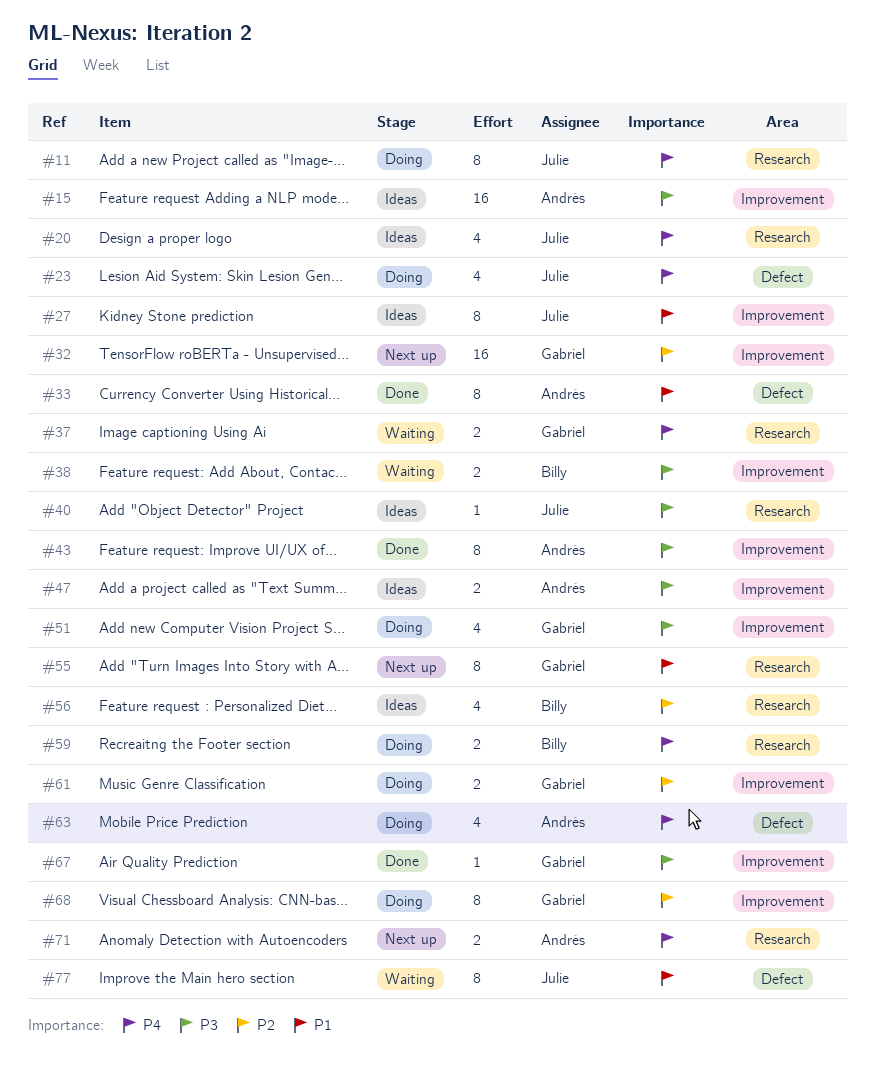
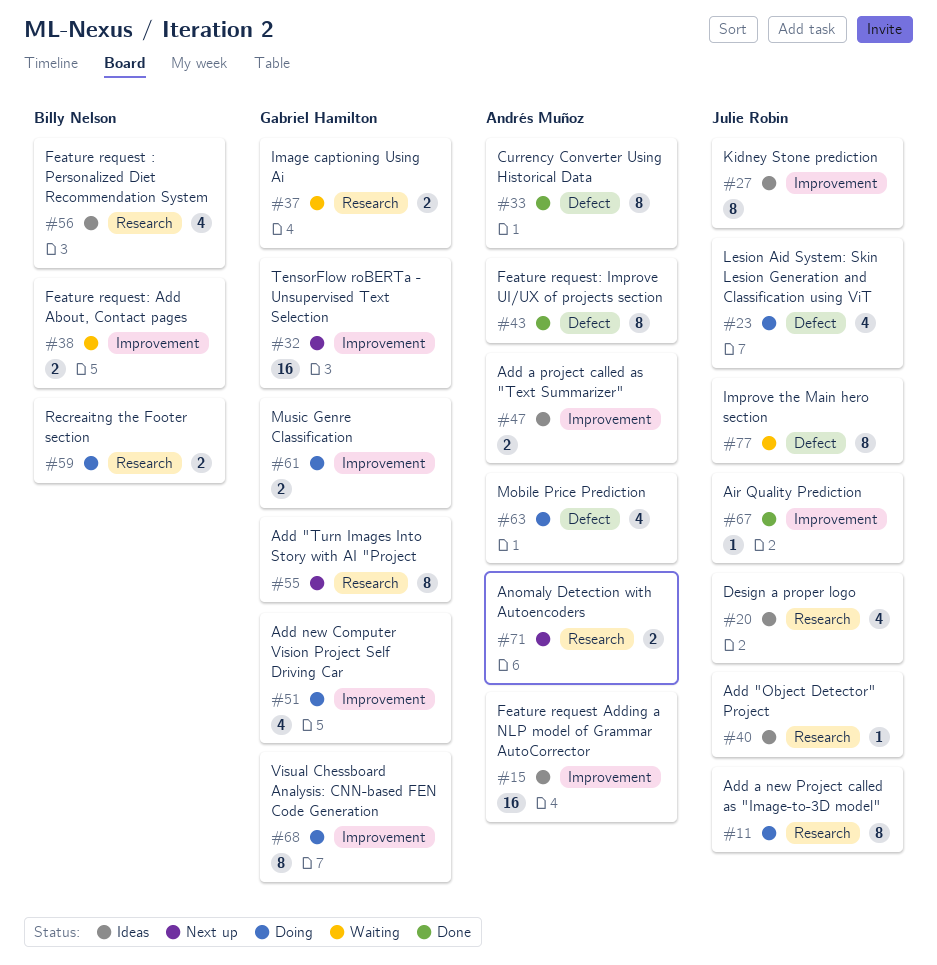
#43, label: Improvement -> Defect
#67, owner: Gabriel Hamilton -> Julie Robin

